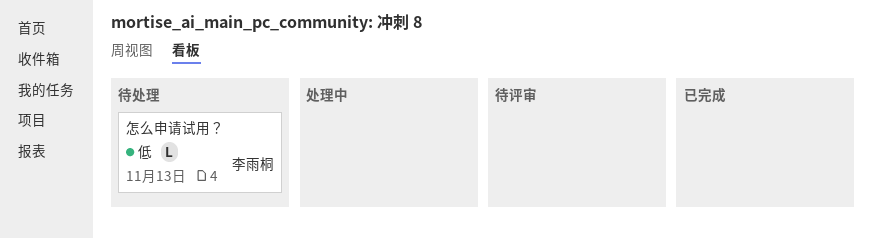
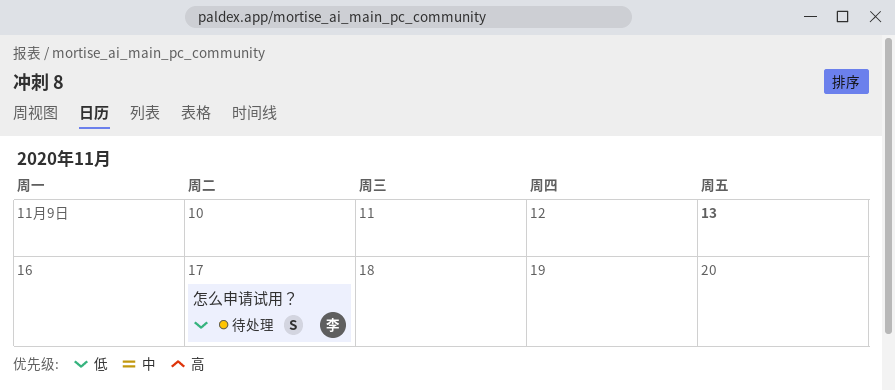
怎么申请试用？, estimate: L -> S
怎么申请试用？, due: Nov 13 -> Nov 17

